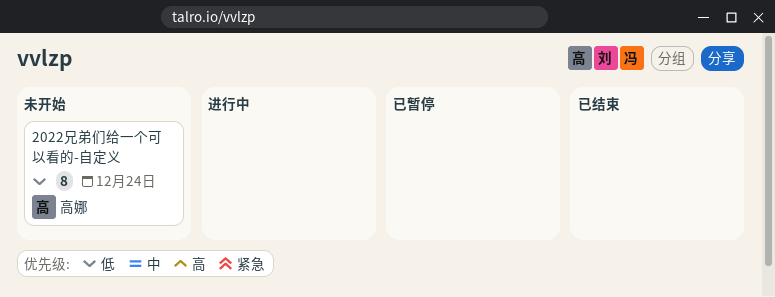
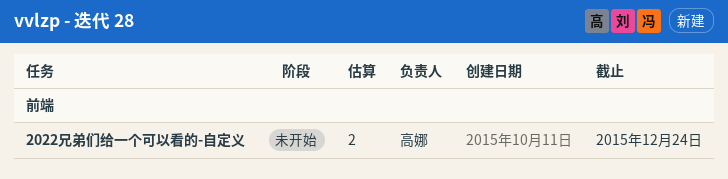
2022兄弟们给一个可以看的-自定义, estimate: 8 -> 2

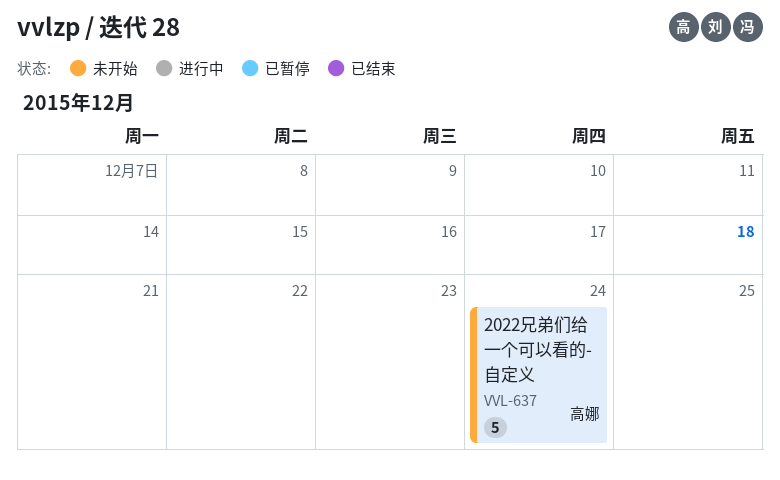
2022兄弟们给一个可以看的-自定义, estimate: 2 -> 5

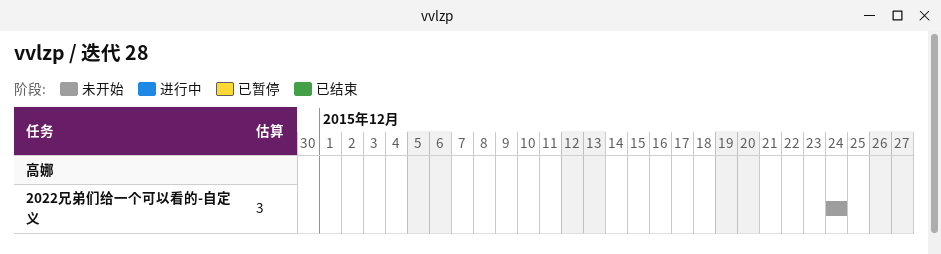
2022兄弟们给一个可以看的-自定义, estimate: 5 -> 3

